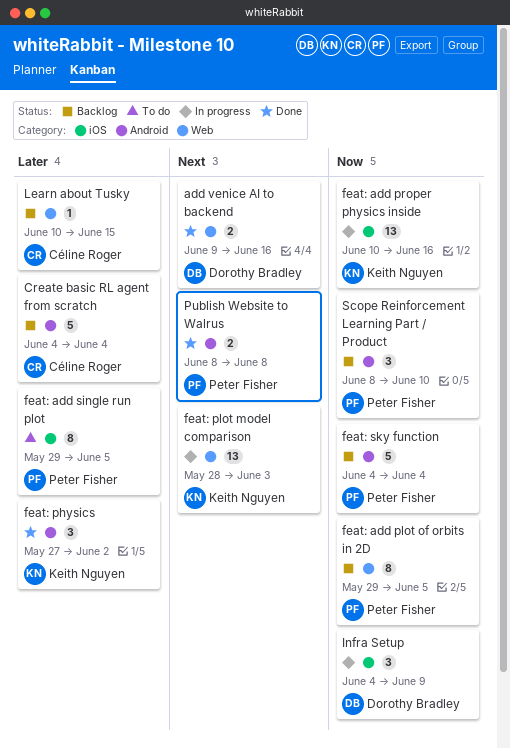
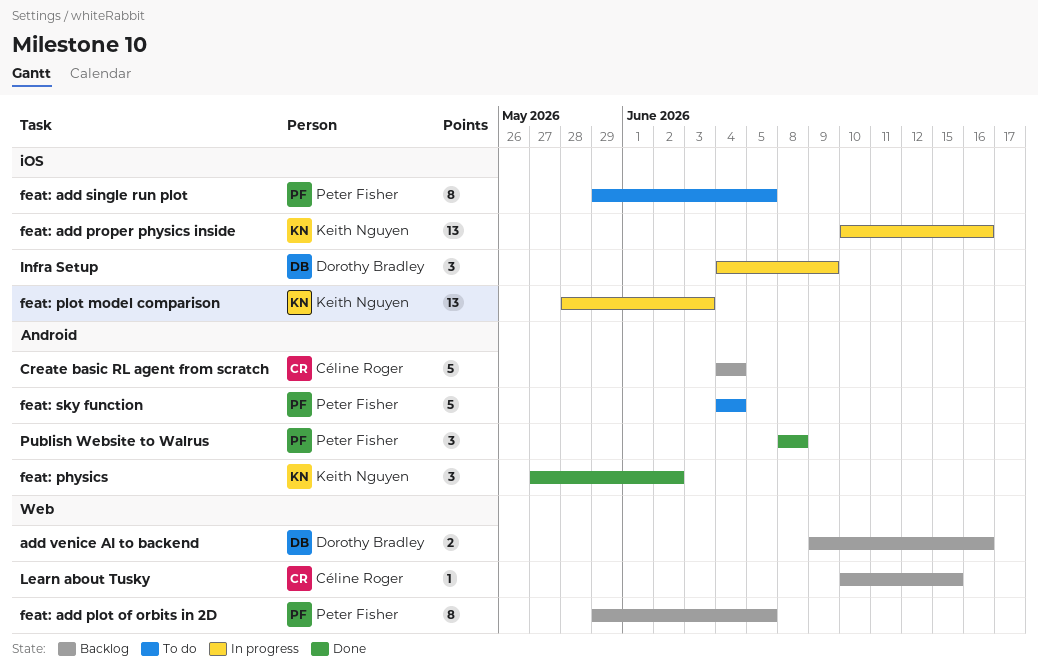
add venice AI to backend, status: Done -> Backlog
feat: plot model comparison, label: Web -> iOS
feat: sky function, status: Backlog -> To do
Publish Website to Walrus, estimate: 2 -> 3
Scope Reinforcement Learning Part / Product: present -> none

